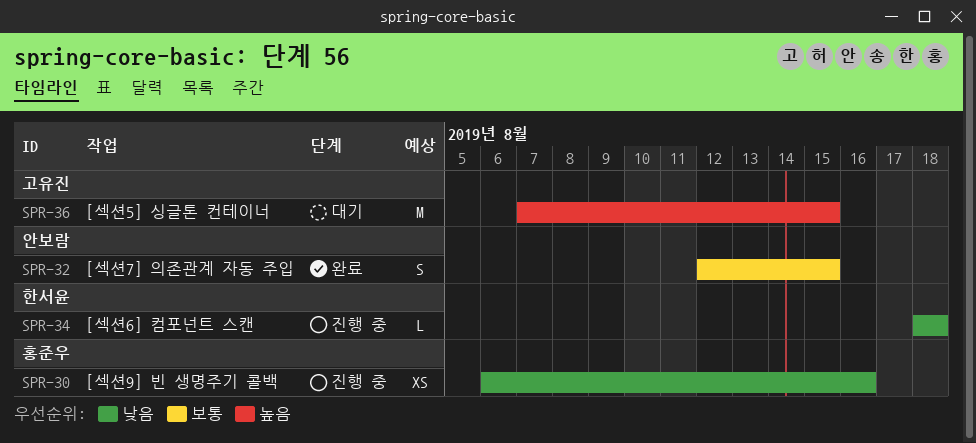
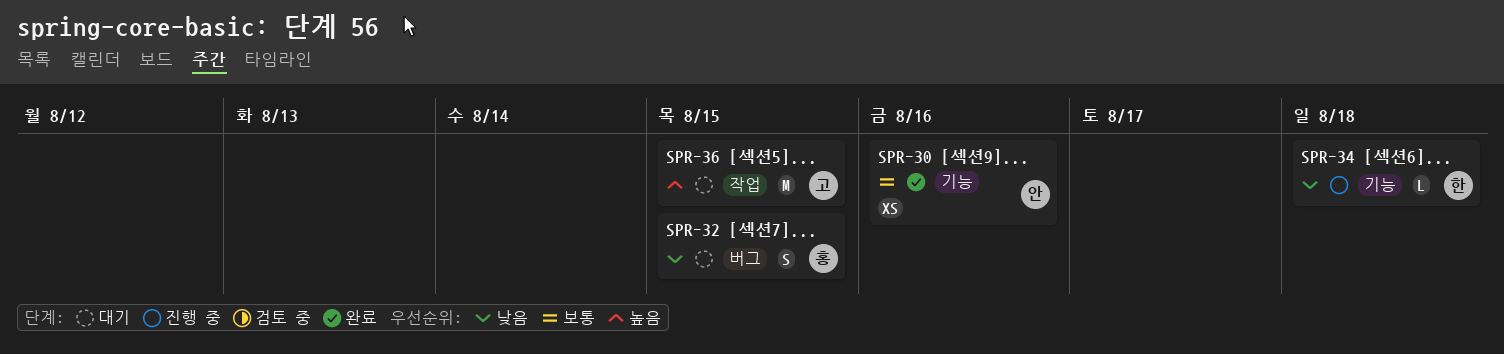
SPR-30, status: 진행 중 -> 완료
SPR-30, owner: 홍준우 -> 안보람
SPR-30, priority: 낮음 -> 보통
SPR-32, status: 완료 -> 대기
SPR-32, owner: 안보람 -> 홍준우
SPR-32, priority: 보통 -> 낮음

